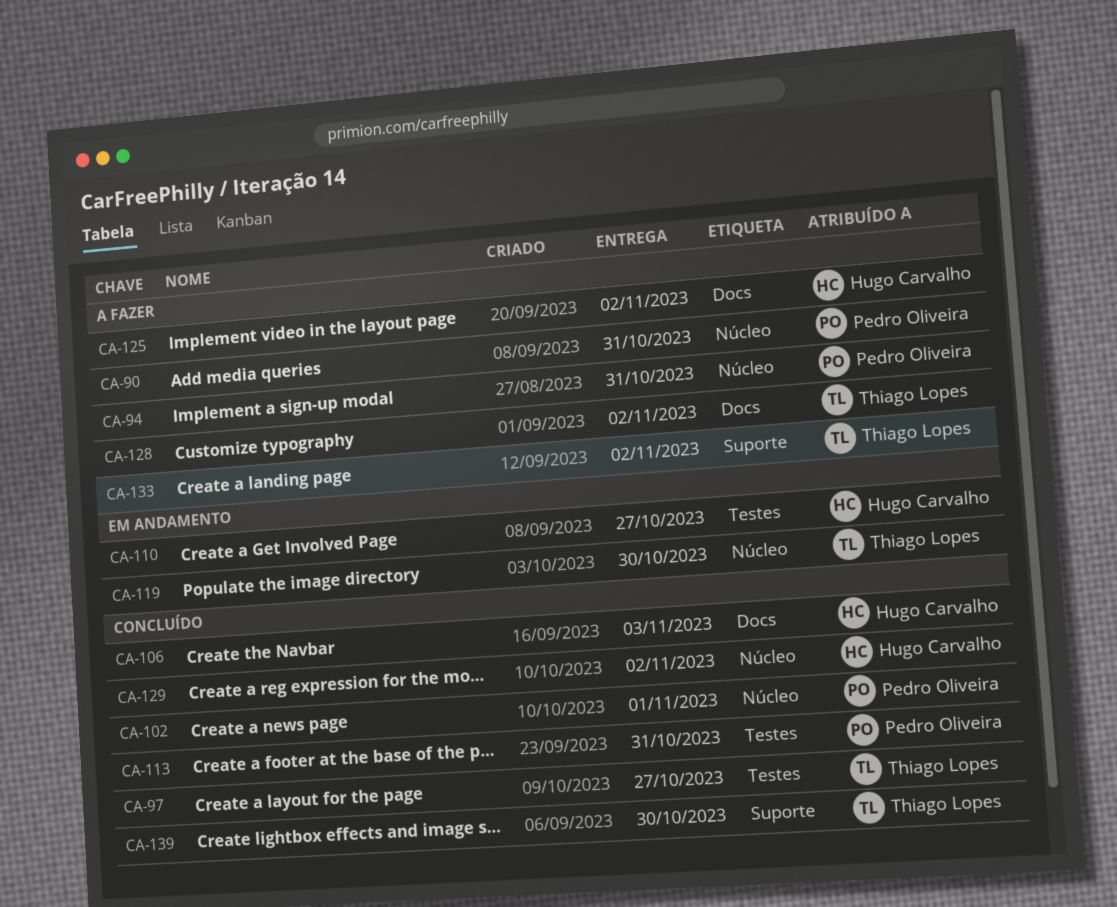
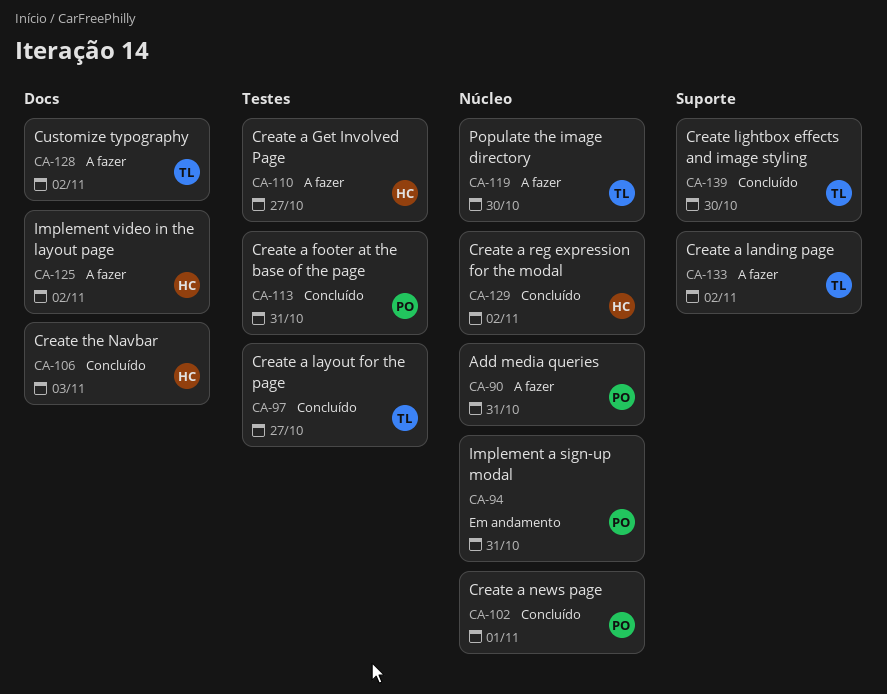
CA-94, status: A fazer -> Em andamento
CA-110, status: Em andamento -> A fazer
CA-119, status: Em andamento -> A fazer

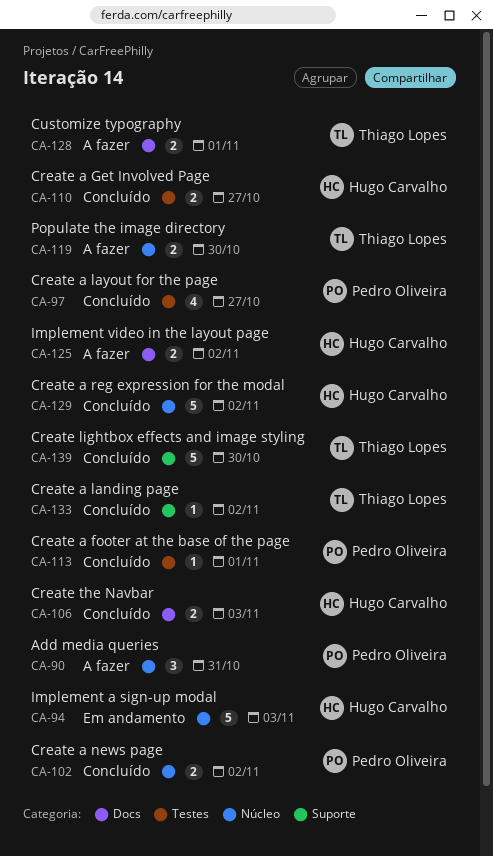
CA-94, owner: Pedro Oliveira -> Hugo Carvalho
CA-94, due: Oct 31 -> Nov 3
CA-97, owner: Thiago Lopes -> Pedro Oliveira
CA-102, due: Nov 1 -> Nov 2
CA-110, status: A fazer -> Concluído
CA-113, due: Oct 31 -> Nov 1
CA-128, due: Nov 2 -> Nov 1
CA-133, status: A fazer -> Concluído

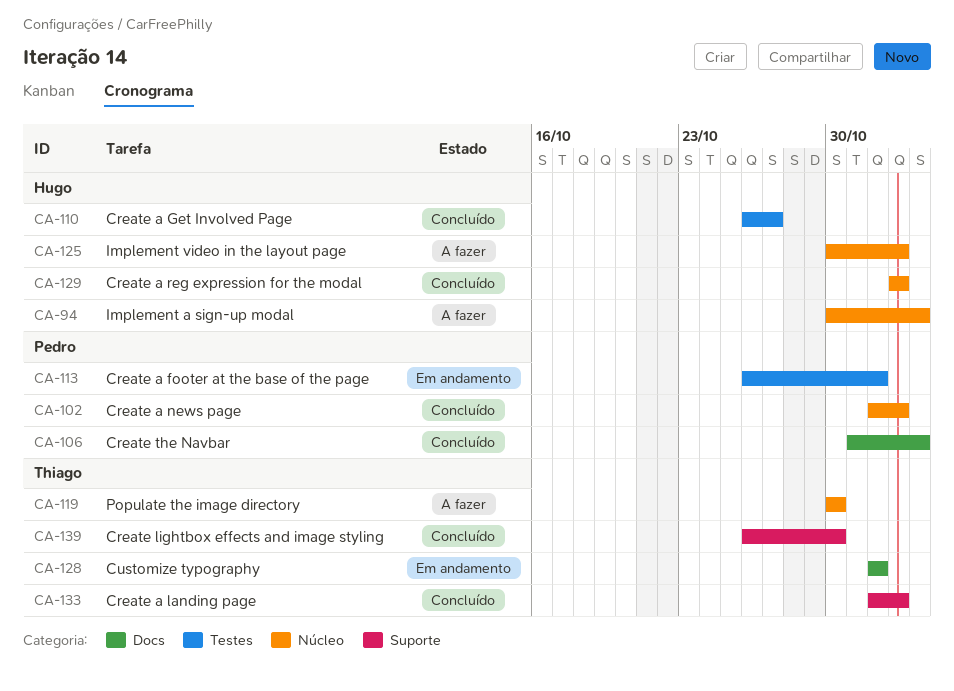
CA-90: present -> none
CA-94, status: Em andamento -> A fazer
CA-97: present -> none
CA-106, owner: Hugo Carvalho -> Pedro Oliveira
CA-113, status: Concluído -> Em andamento
CA-125, label: Docs -> Núcleo
CA-128, status: A fazer -> Em andamento

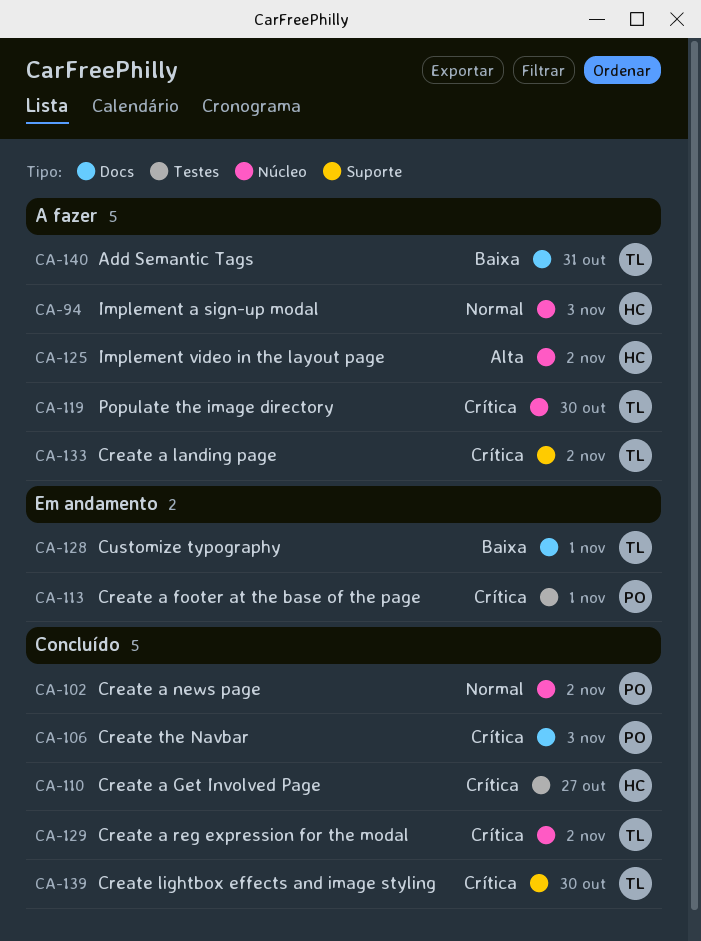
CA-129, owner: Hugo -> Thiago
CA-133, status: Concluído -> A fazer
CA-140: none -> present

